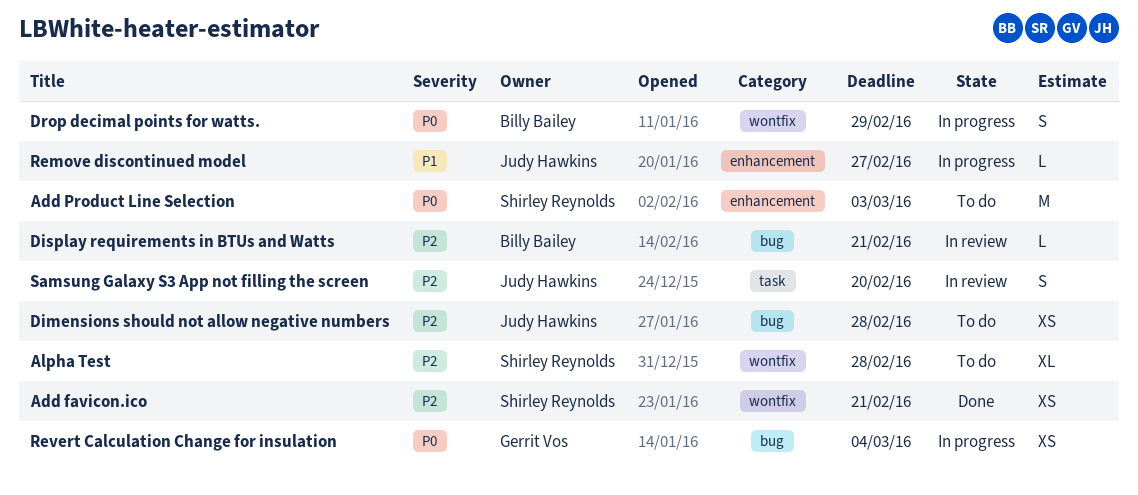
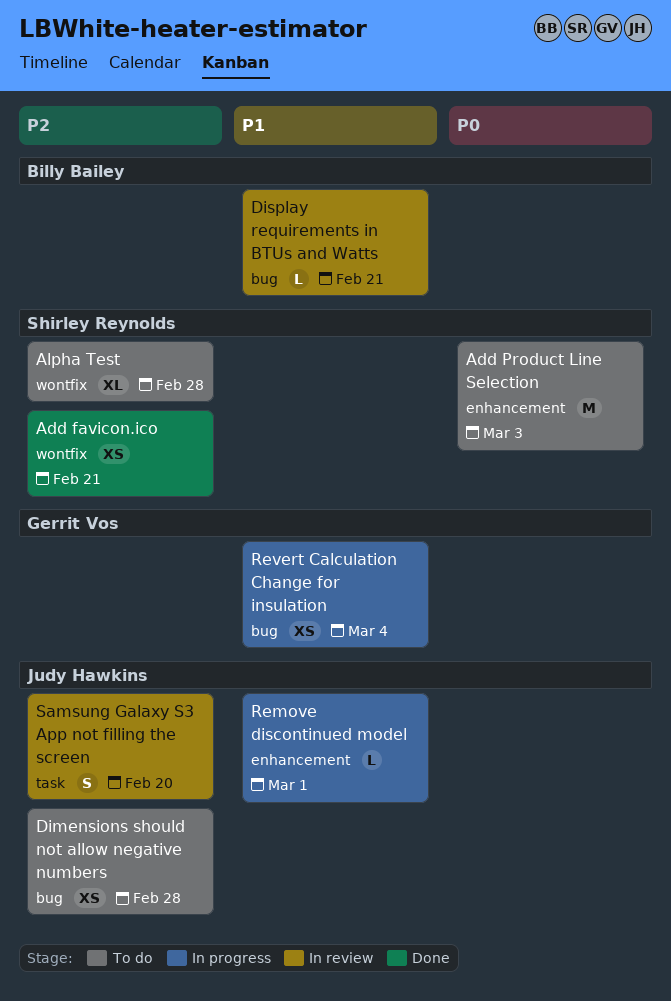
Display requirements in BTUs and Watts, priority: P2 -> P1
Drop decimal points for watts.: present -> none
Remove discontinued model, due: Feb 27 -> Mar 1
Revert Calculation Change for insulation, priority: P0 -> P1

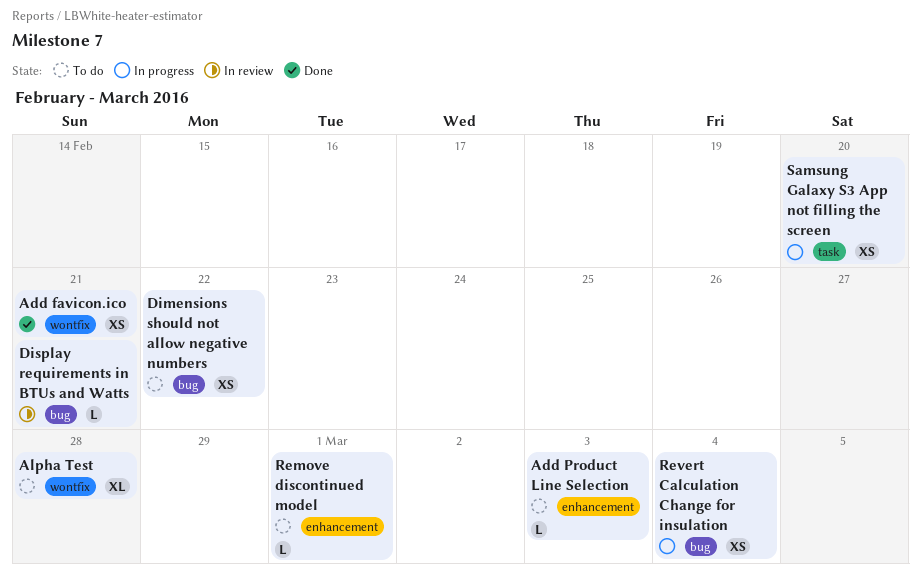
Add Product Line Selection, estimate: M -> L
Dimensions should not allow negative numbers, due: Feb 28 -> Feb 22
Remove discontinued model, status: In progress -> To do
Samsung Galaxy S3 App not filling the screen, status: In review -> In progress
Samsung Galaxy S3 App not filling the screen, estimate: S -> XS

